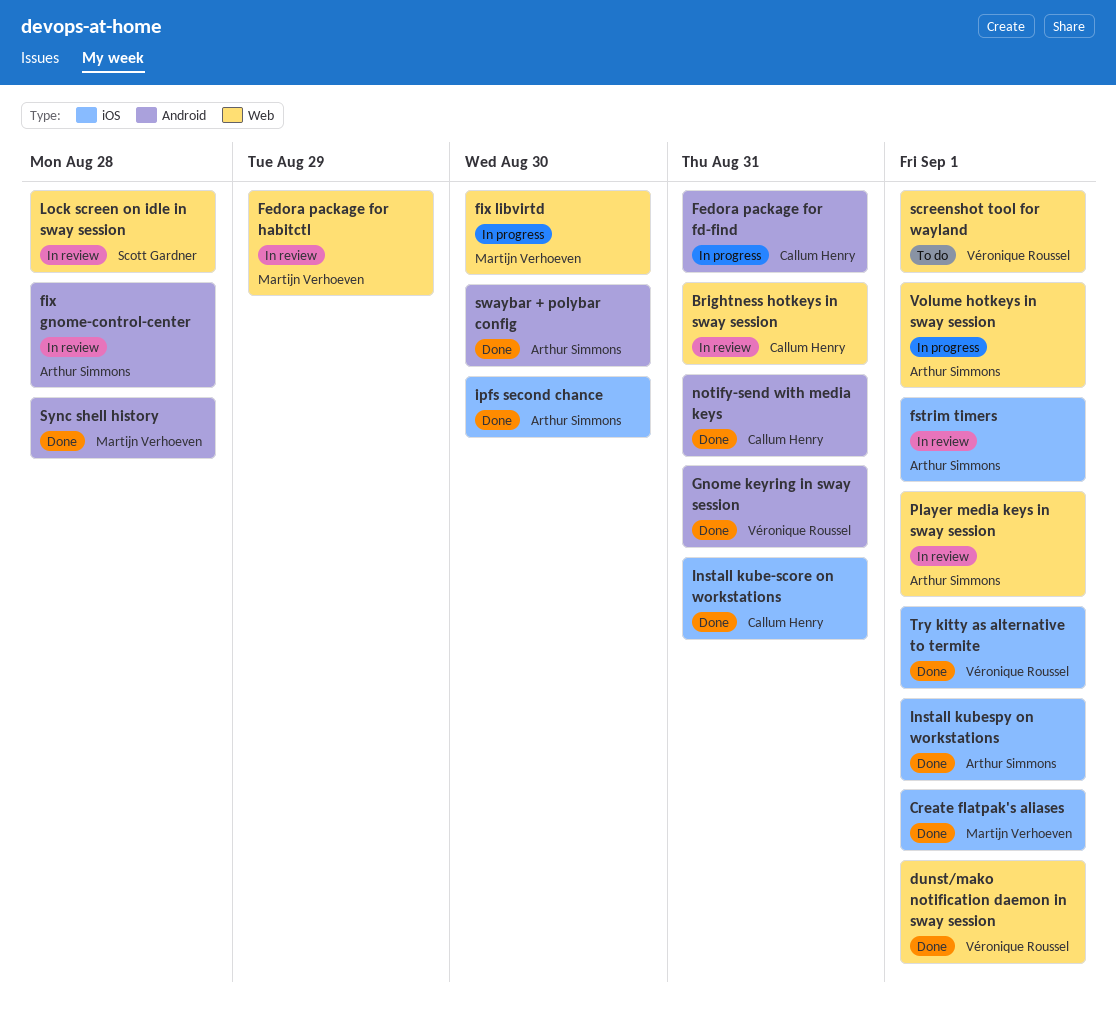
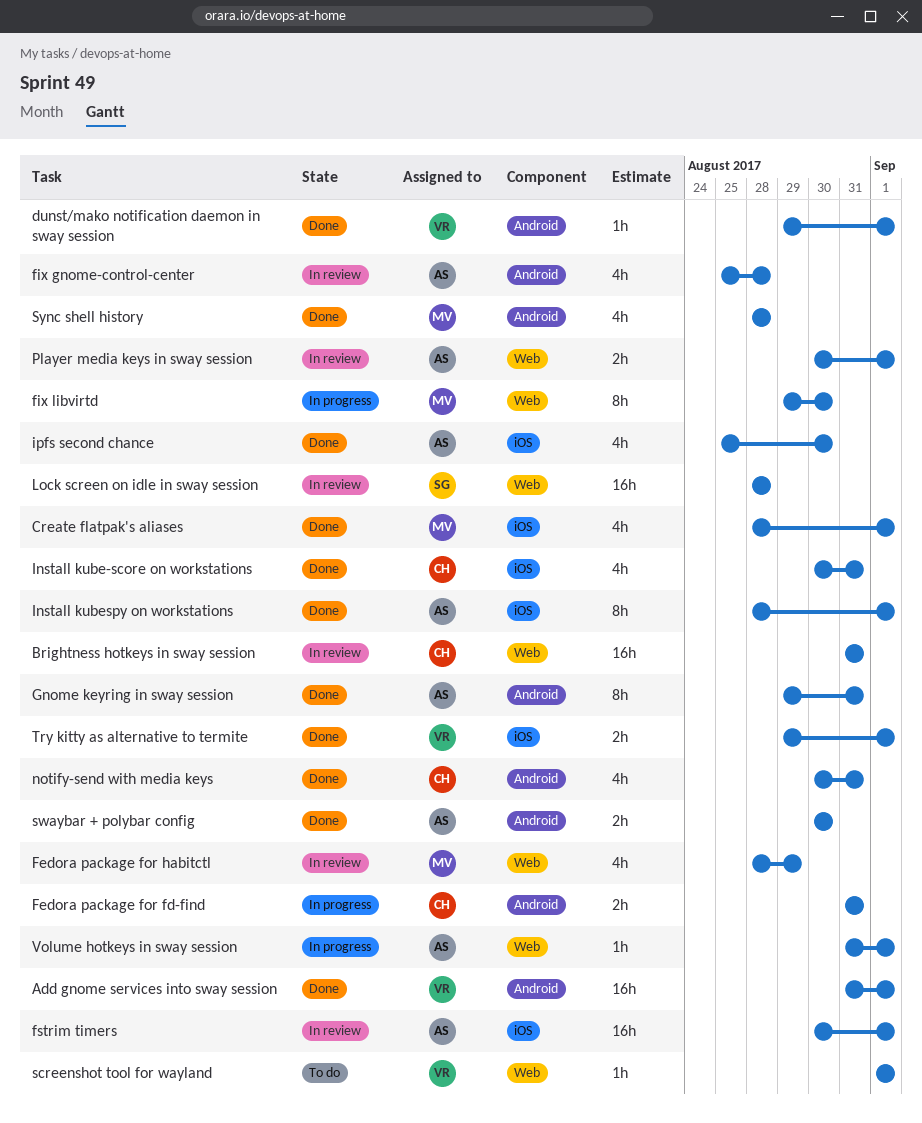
Add gnome services into sway session: none -> present
dunst/mako notification daemon in sway session, label: Web -> Android
Gnome keyring in sway session, owner: Véronique Roussel -> Arthur Simmons

